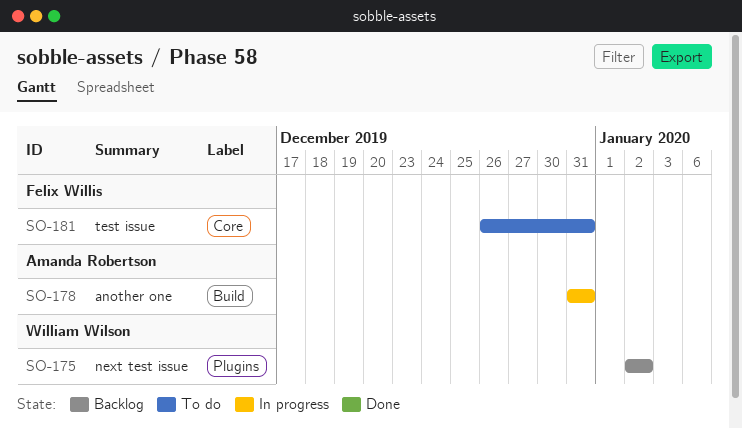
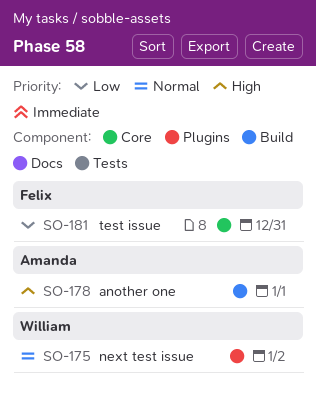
SO-178, due: Dec 31 -> Jan 1

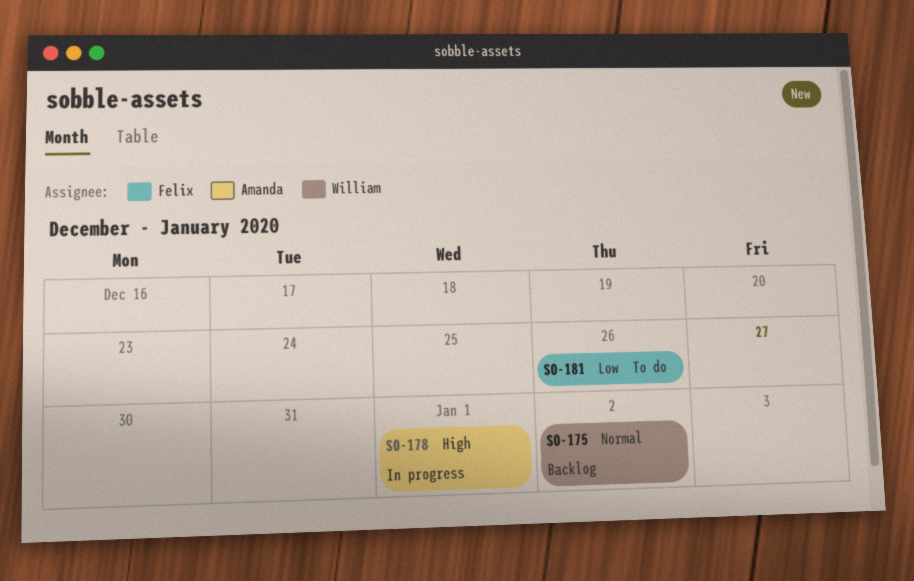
SO-181, due: Dec 31 -> Dec 26

